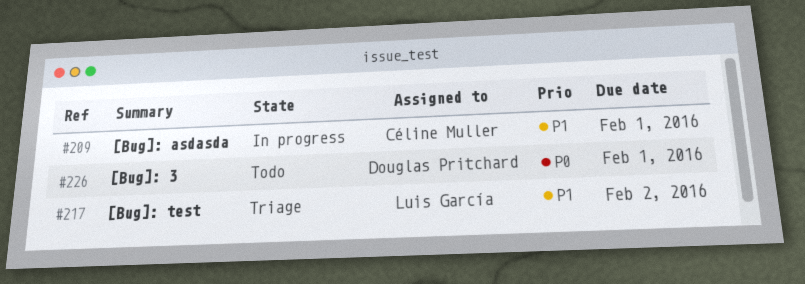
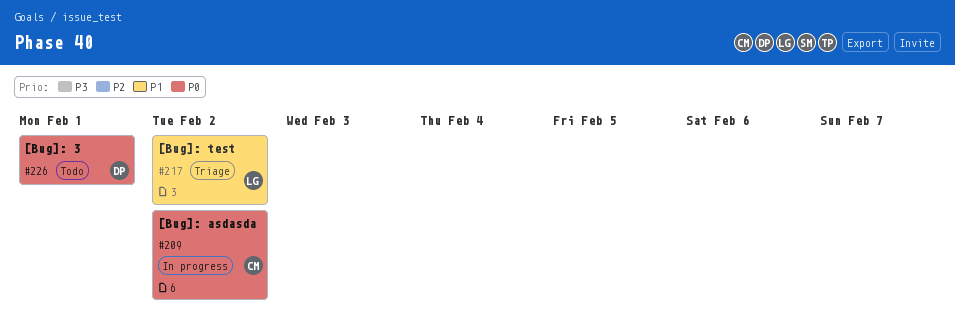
#209, priority: P1 -> P0
#209, due: Feb 1 -> Feb 2

